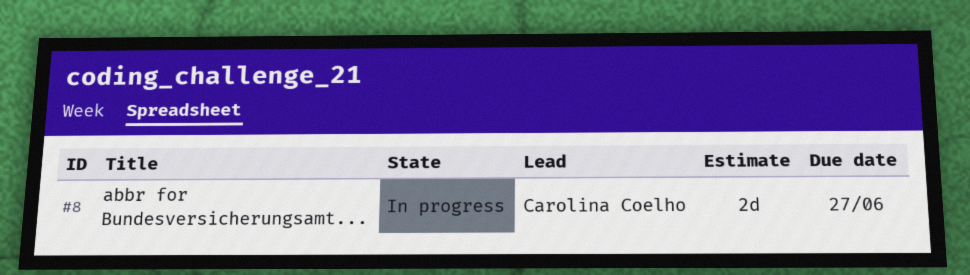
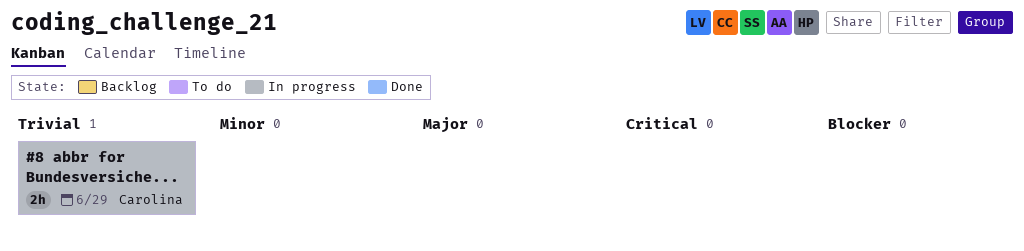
#8, estimate: 2d -> 2h
#8, due: Jun 27 -> Jun 29

